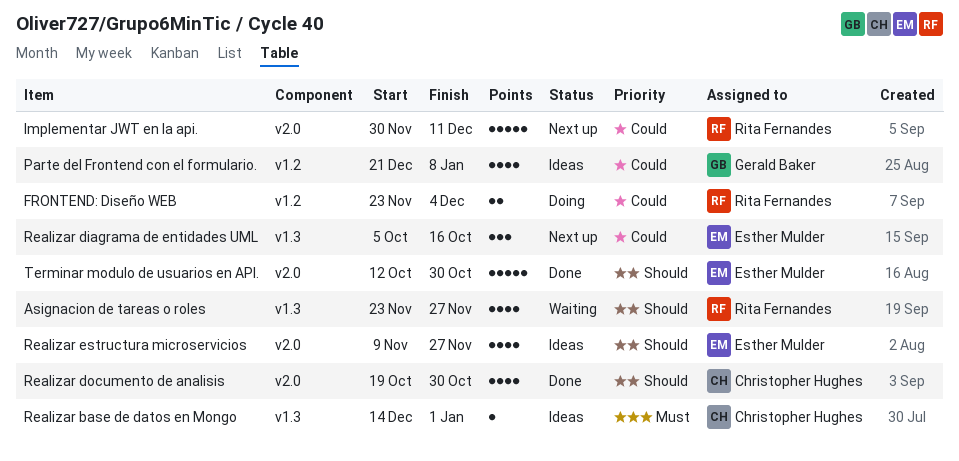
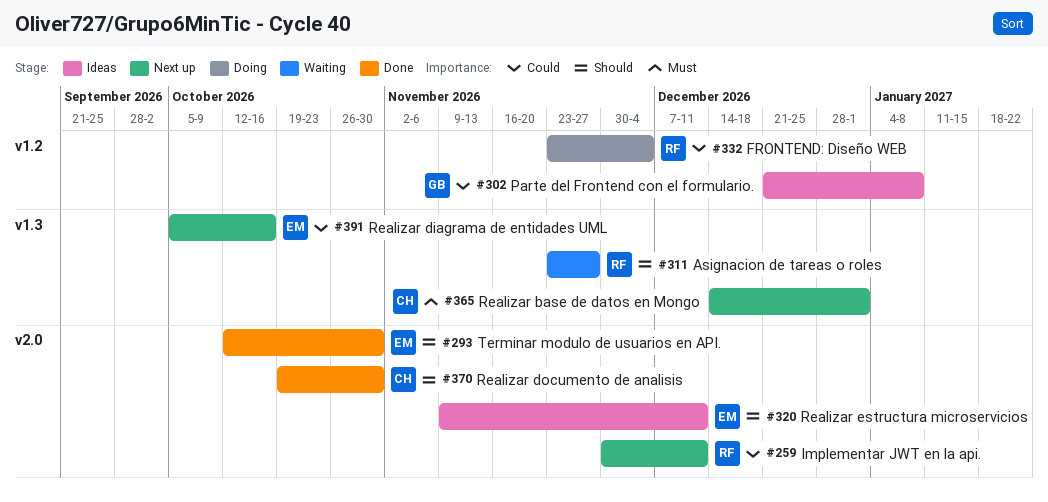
Realizar base de datos en Mongo, status: Ideas -> Next up
Realizar estructura microservicios, due: Nov 27 -> Dec 11

